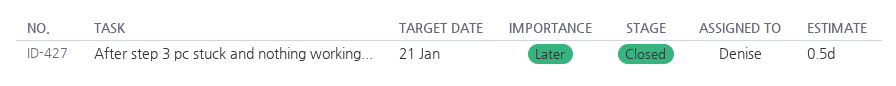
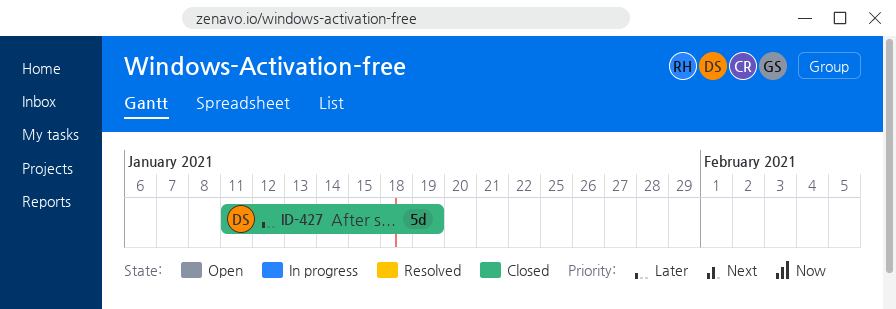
ID-427, estimate: 0.5d -> 5d
ID-427, due: Jan 21 -> Jan 19

